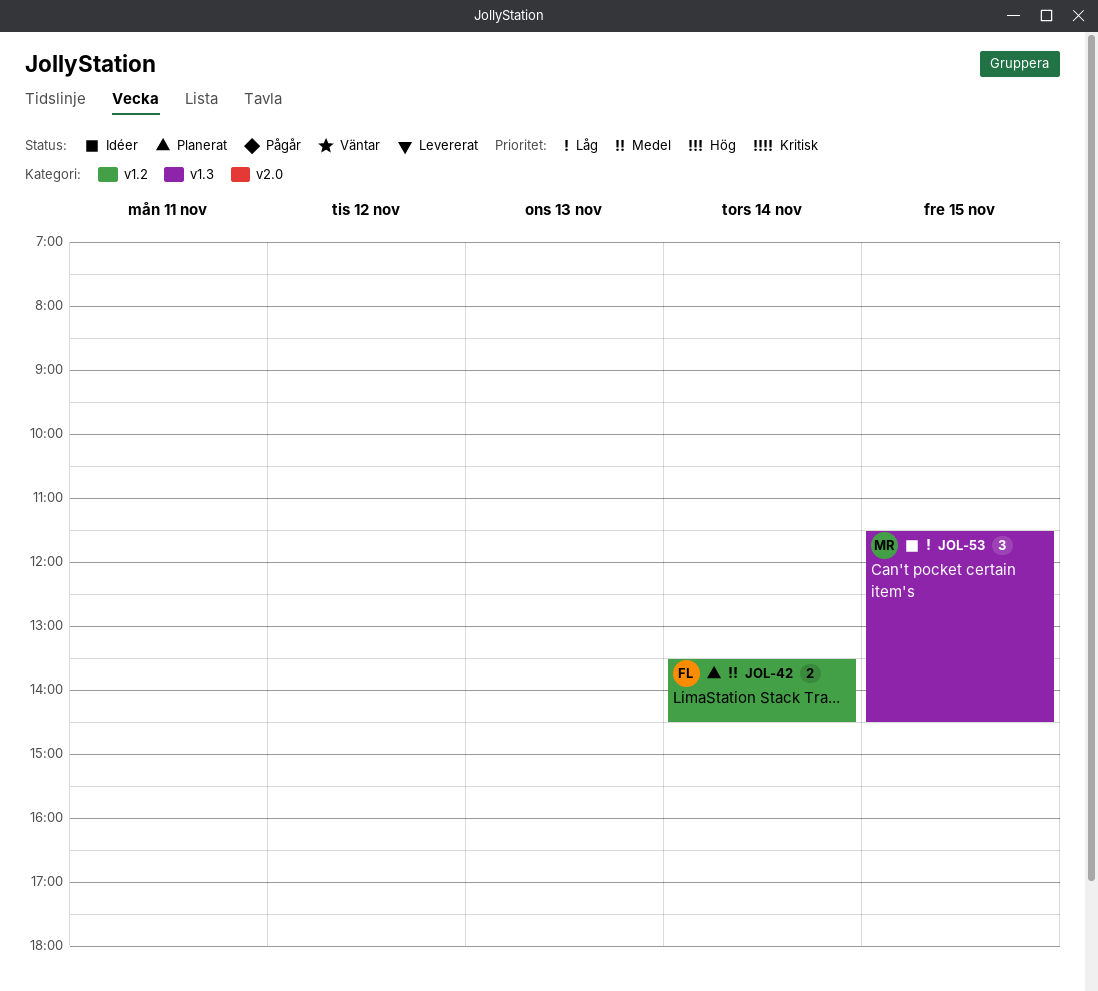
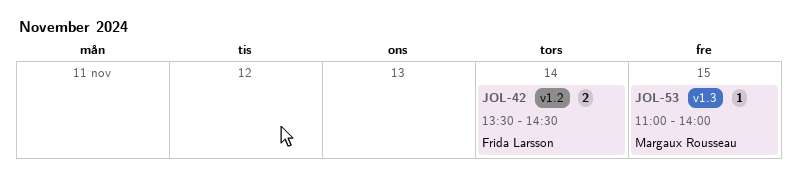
JOL-53, estimate: 3 -> 1
JOL-53, begins: 11:30 -> 11:00
JOL-53, ends: 14:30 -> 14:00

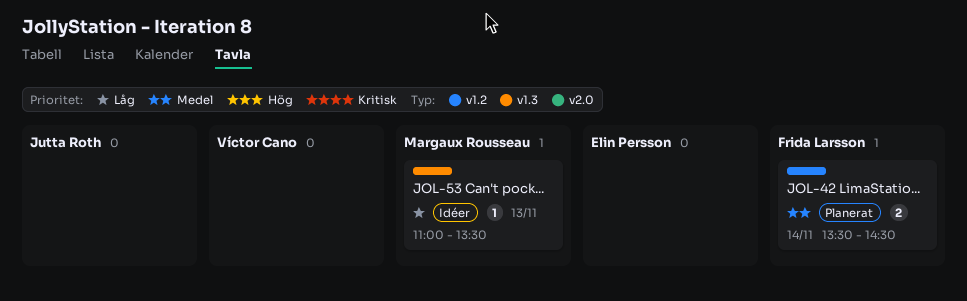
JOL-53, day: Nov 15 -> Nov 13
JOL-53, ends: 14:00 -> 13:30

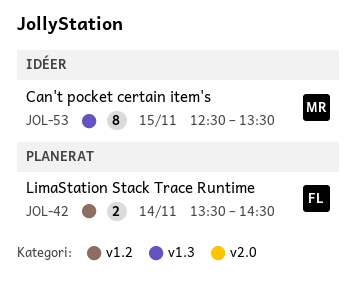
JOL-53, estimate: 1 -> 8
JOL-53, day: Nov 13 -> Nov 15
JOL-53, begins: 11:00 -> 12:30

